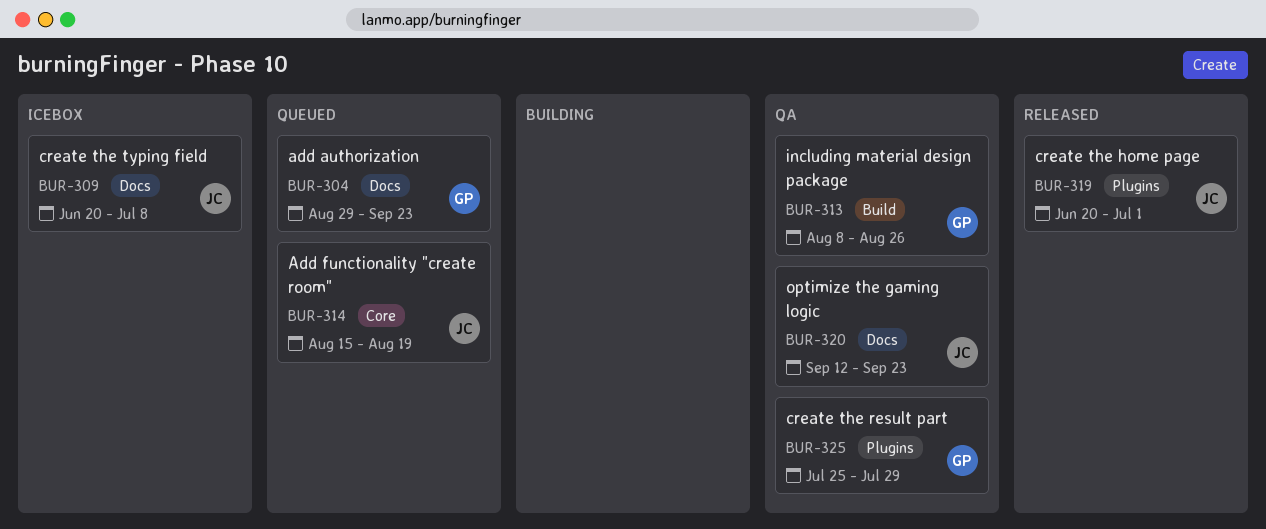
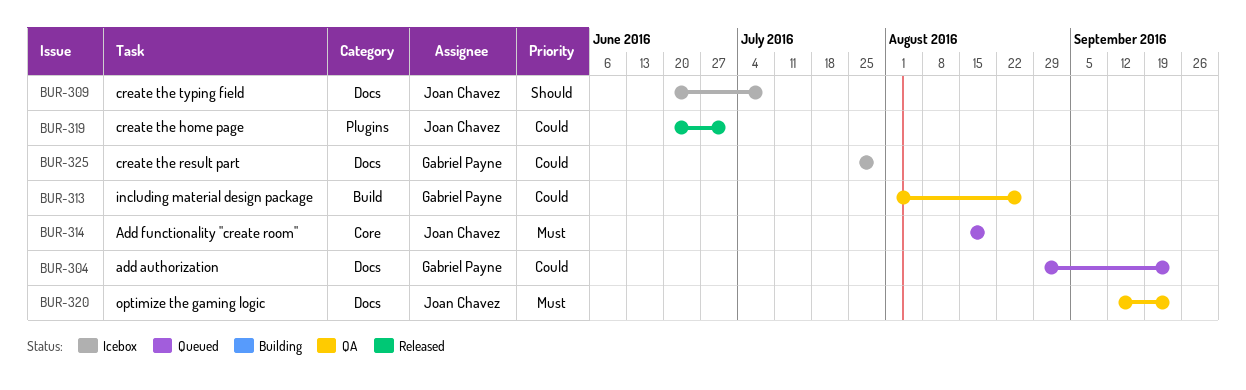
BUR-313, start: Aug 8 -> Aug 1
BUR-325, status: QA -> Icebox
BUR-325, label: Plugins -> Docs

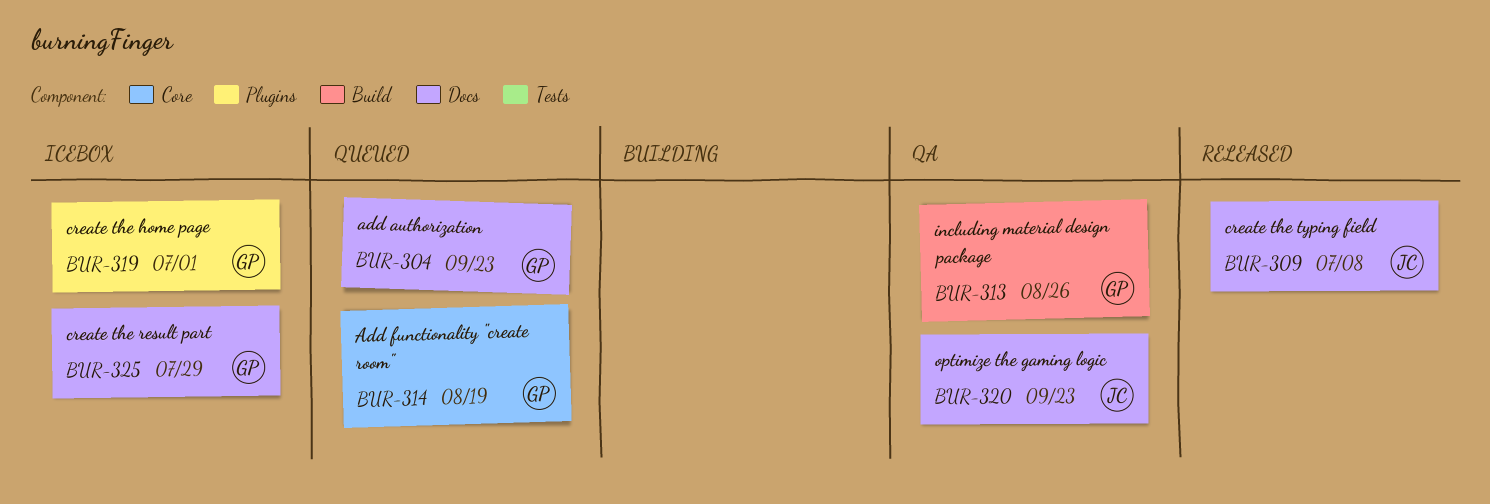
BUR-309, status: Icebox -> Released
BUR-314, owner: Joan Chavez -> Gabriel Payne
BUR-319, status: Released -> Icebox
BUR-319, owner: Joan Chavez -> Gabriel Payne

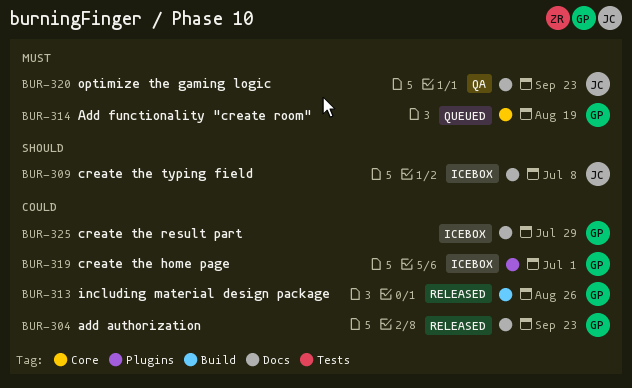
BUR-304, status: Queued -> Released
BUR-309, status: Released -> Icebox
BUR-313, status: QA -> Released

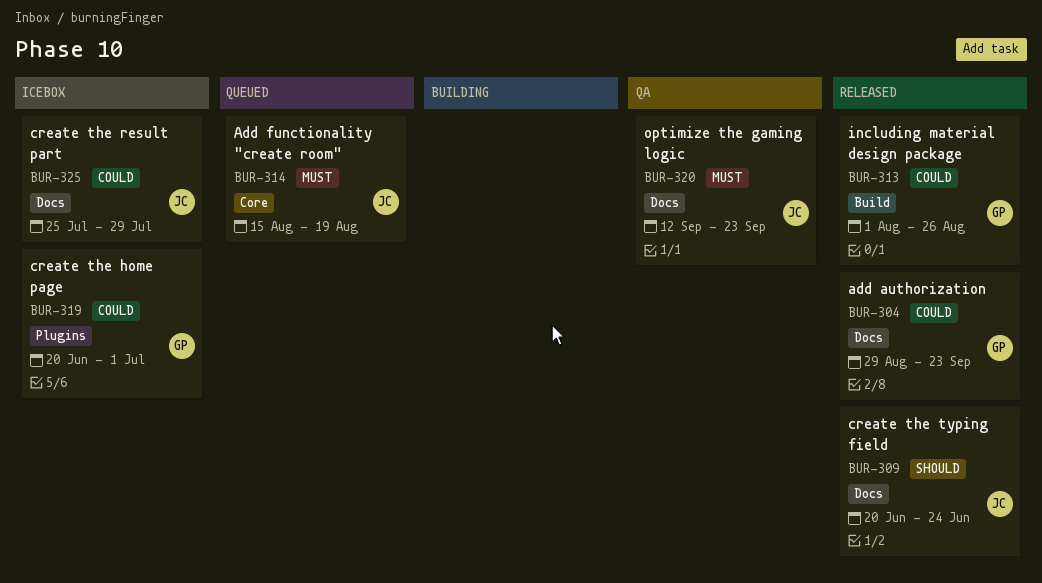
BUR-309, status: Icebox -> Released
BUR-309, due: Jul 8 -> Jun 24
BUR-314, owner: GP -> JC
BUR-325, owner: GP -> JC

